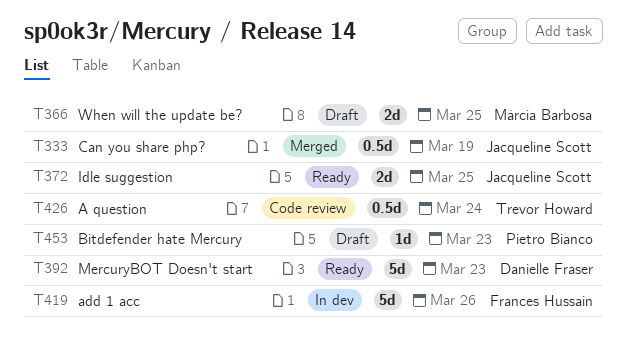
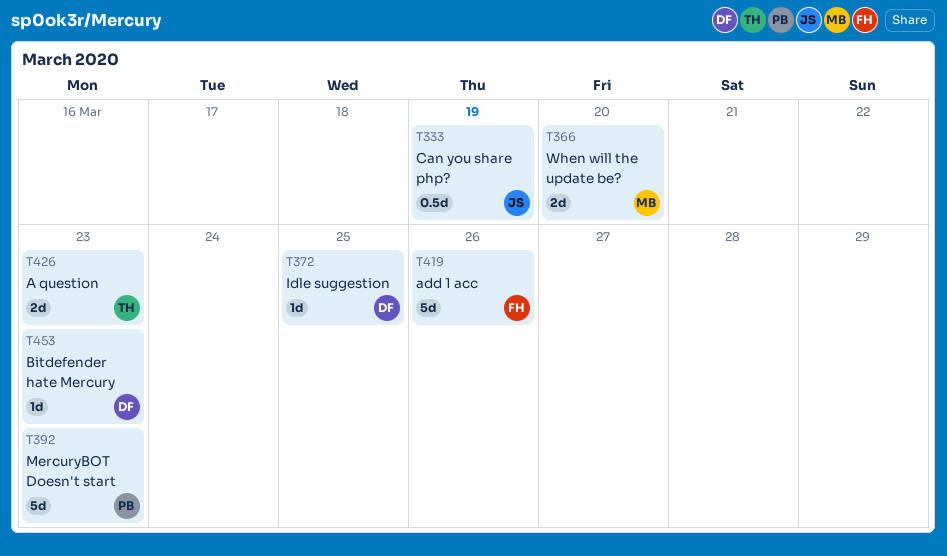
T366, due: Mar 25 -> Mar 20
T372, owner: Jacqueline Scott -> Danielle Fraser
T372, estimate: 2d -> 1d
T392, owner: Danielle Fraser -> Pietro Bianco
T426, estimate: 0.5d -> 2d
T426, due: Mar 24 -> Mar 23
T453, owner: Pietro Bianco -> Danielle Fraser

